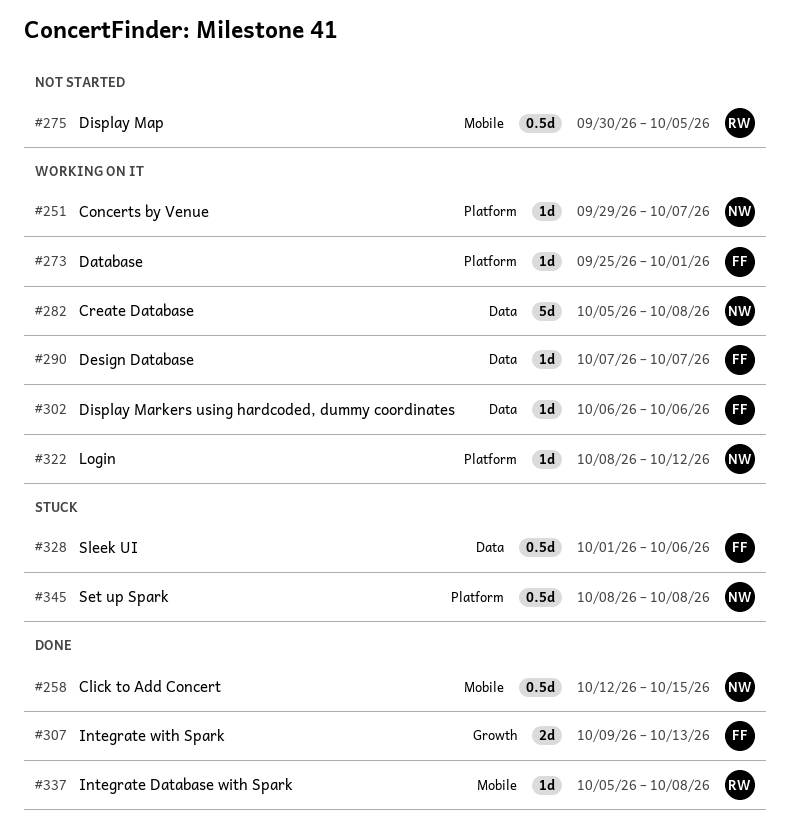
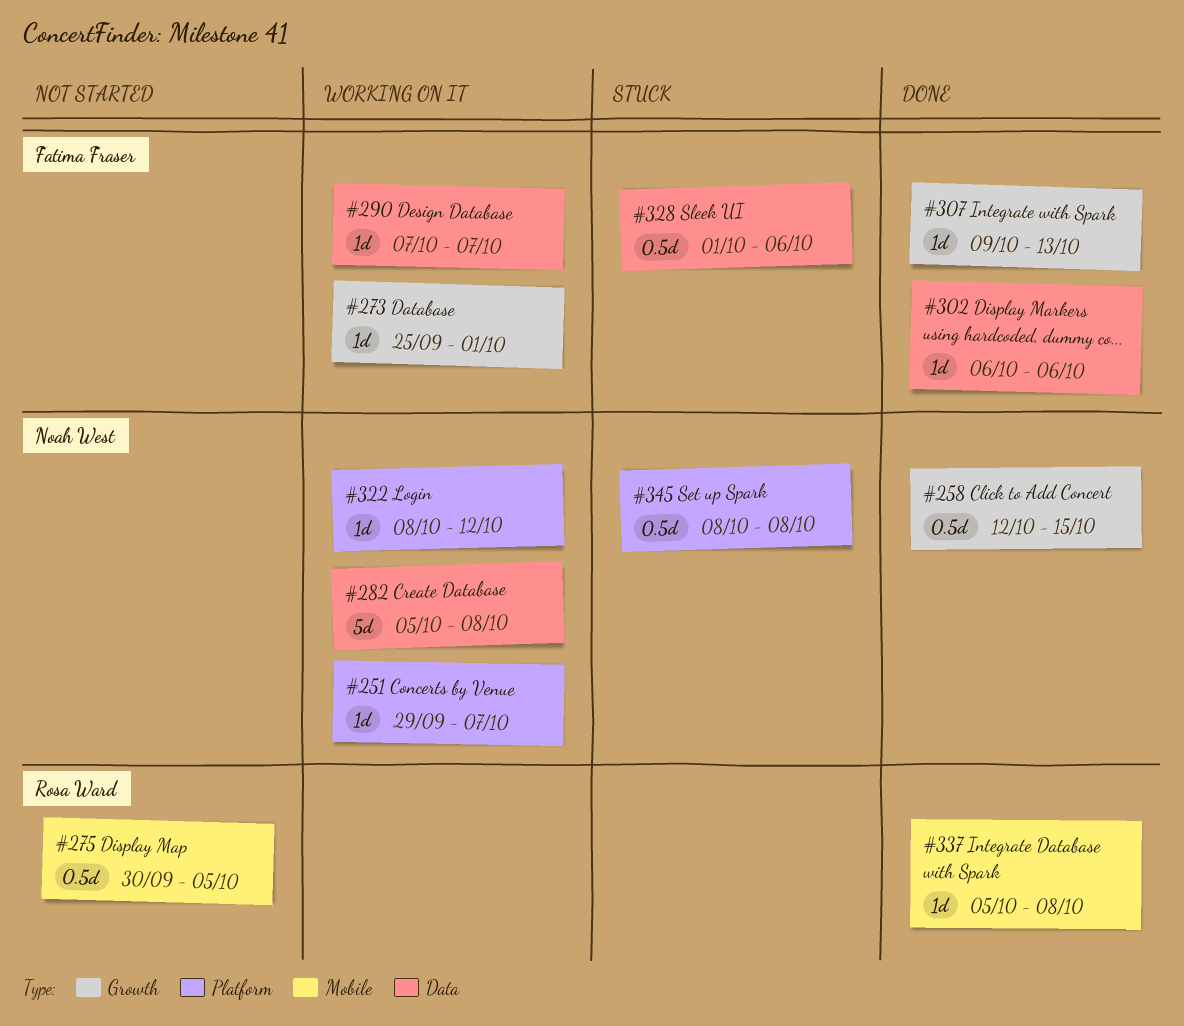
#258, label: Mobile -> Growth
#273, label: Platform -> Growth
#302, status: Working on it -> Done
#307, estimate: 2d -> 1d

